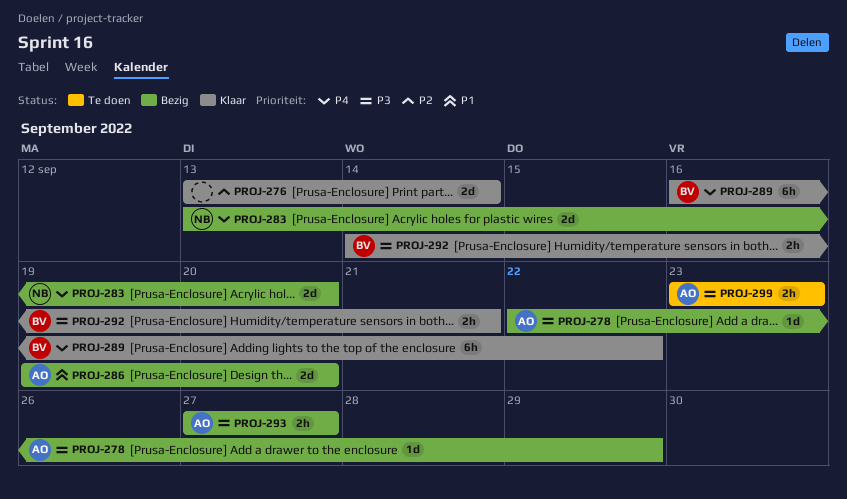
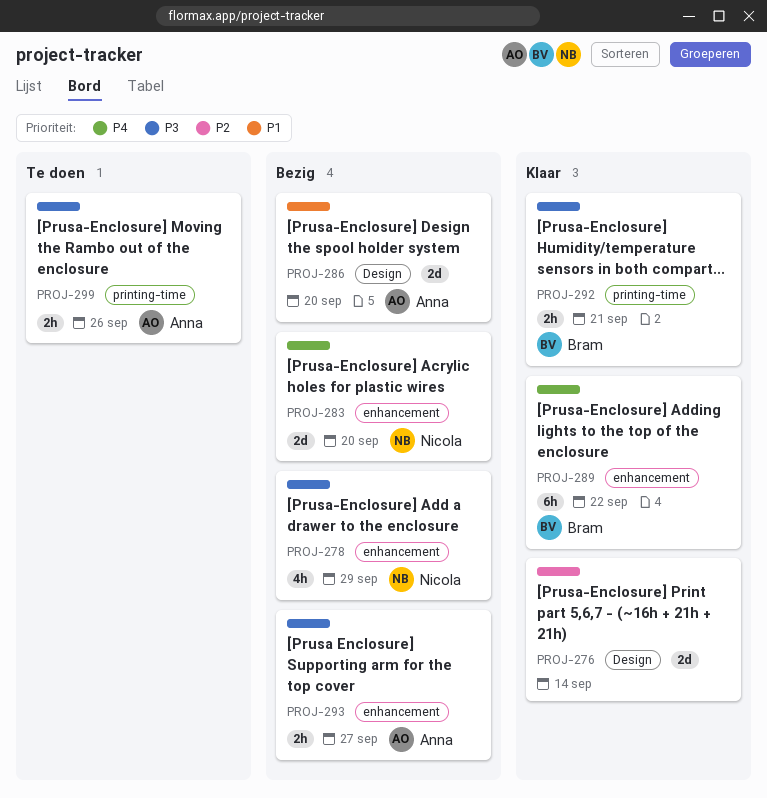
PROJ-278, owner: Anna -> Nicola
PROJ-278, estimate: 1d -> 4h
PROJ-299, due: Sep 23 -> Sep 26

